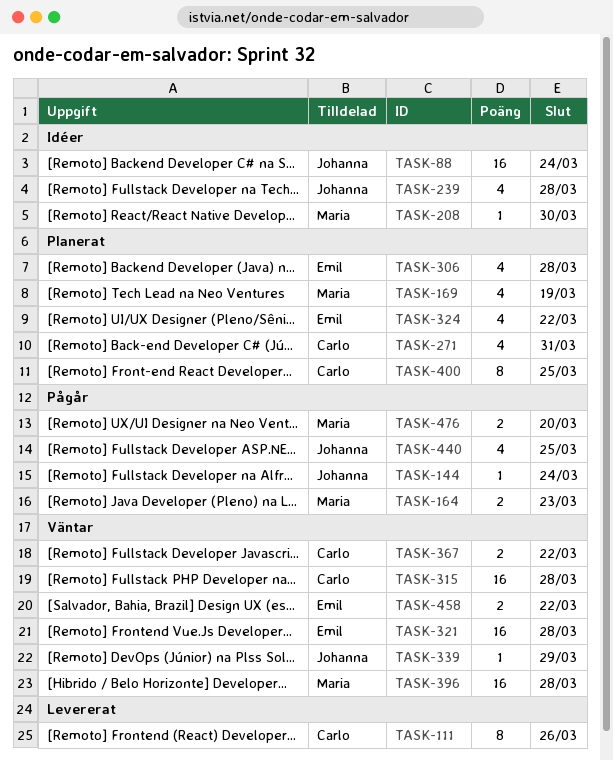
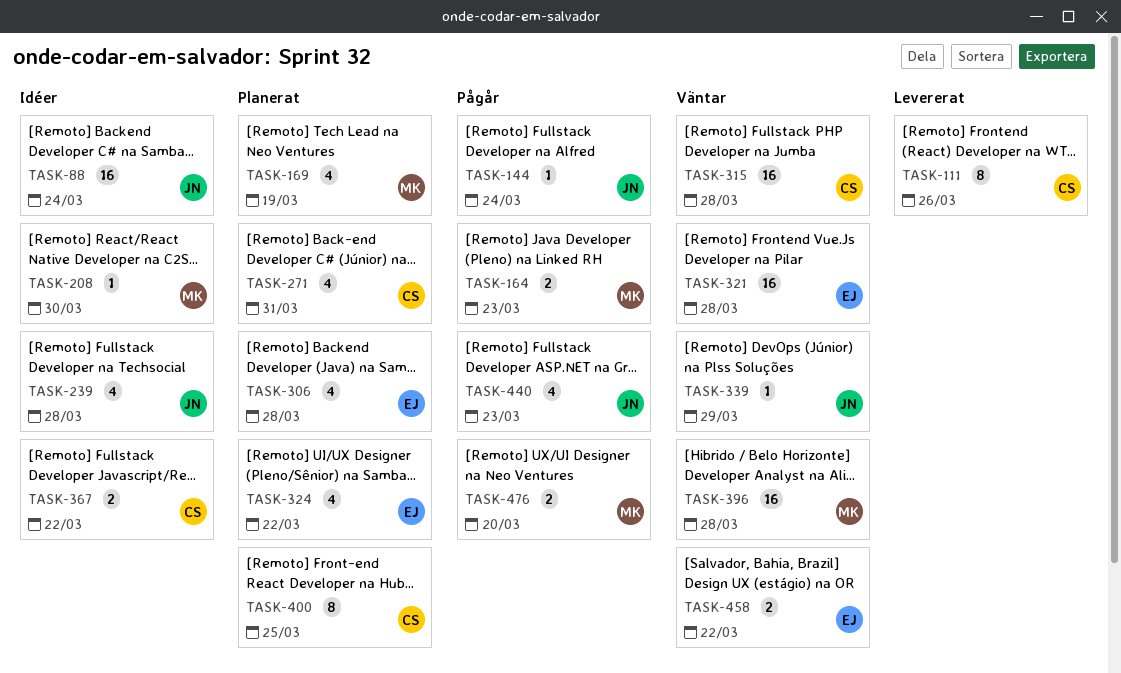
TASK-367, status: Väntar -> Idéer
TASK-440, due: Mar 25 -> Mar 23

